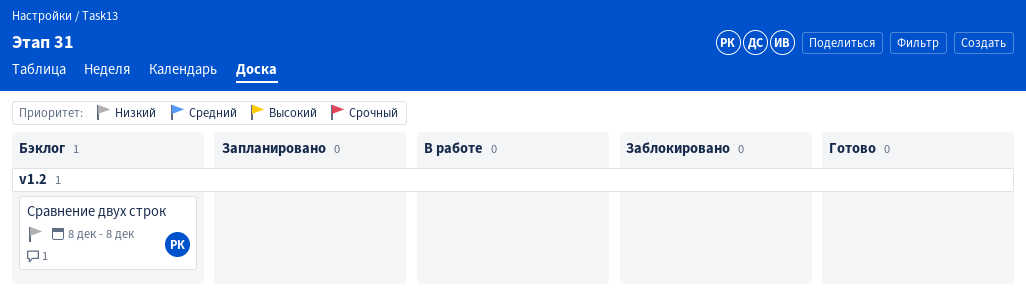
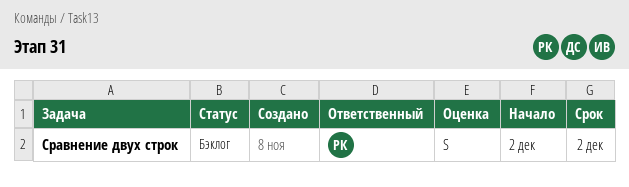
Сравнение двух строк, start: Dec 8 -> Dec 2
Сравнение двух строк, due: Dec 8 -> Dec 2

